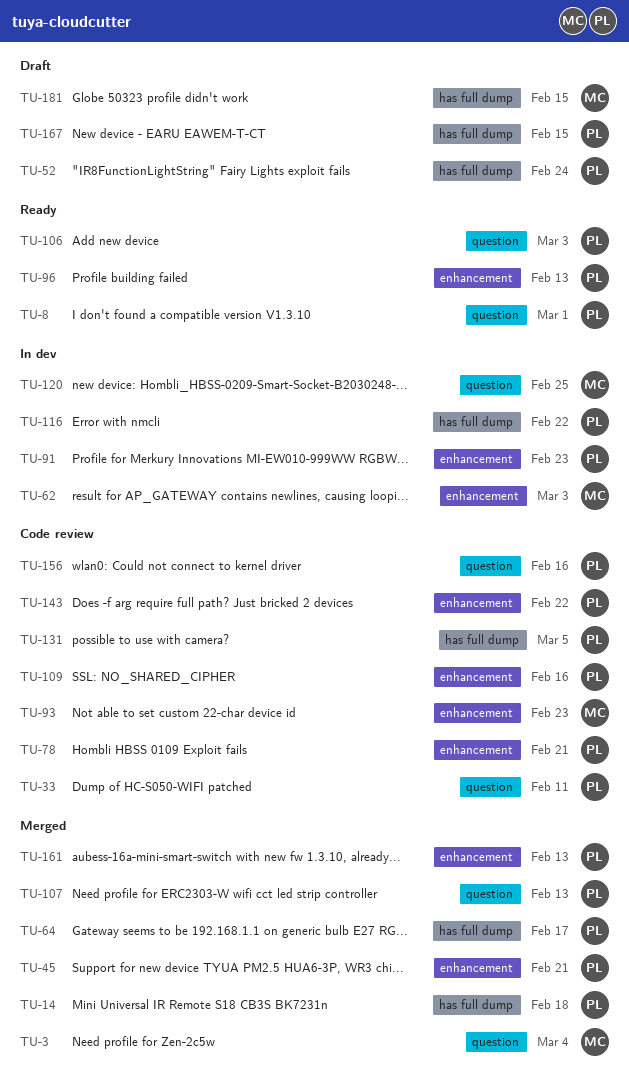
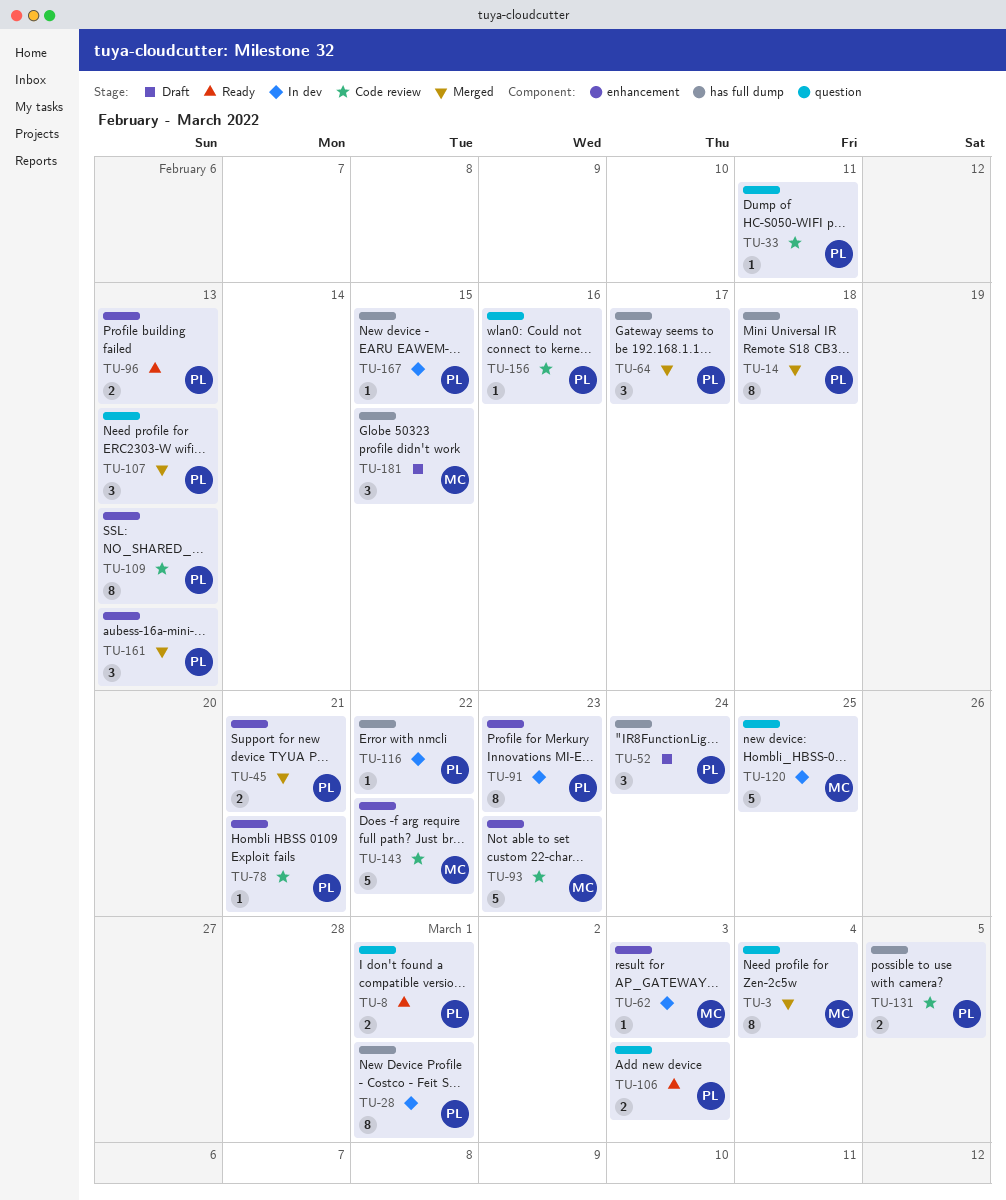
TU-28: none -> present
TU-109, due: Feb 16 -> Feb 13
TU-143, owner: PL -> MC
TU-167, status: Draft -> In dev

